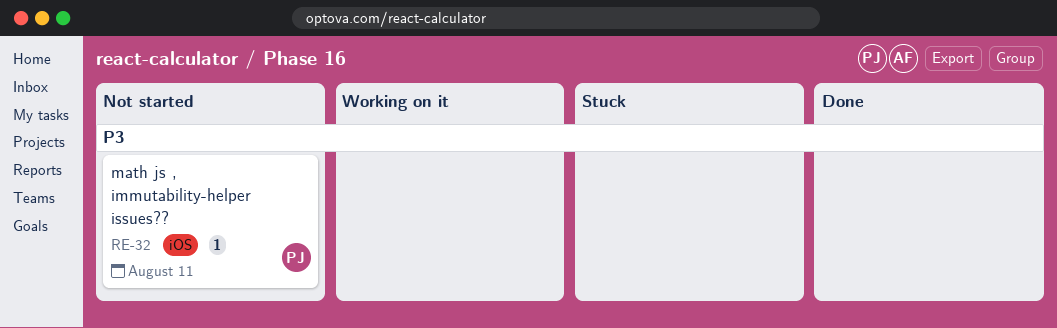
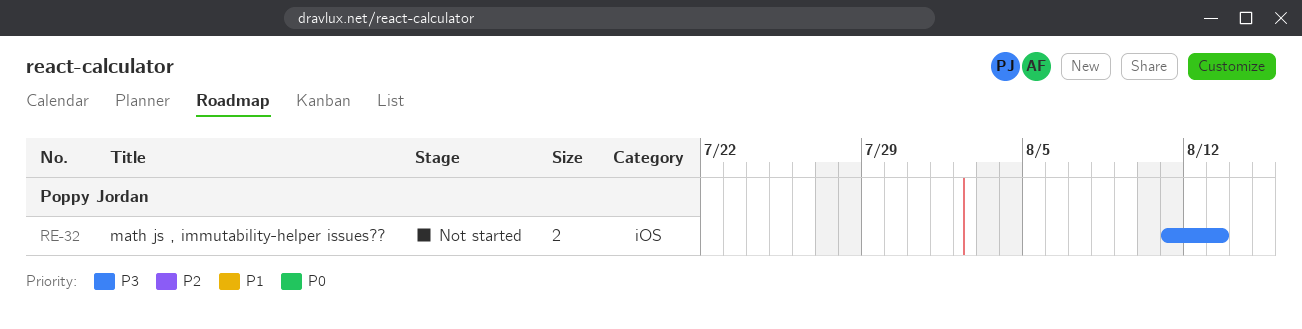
RE-32, estimate: 1 -> 2
RE-32, due: Aug 11 -> Aug 13

